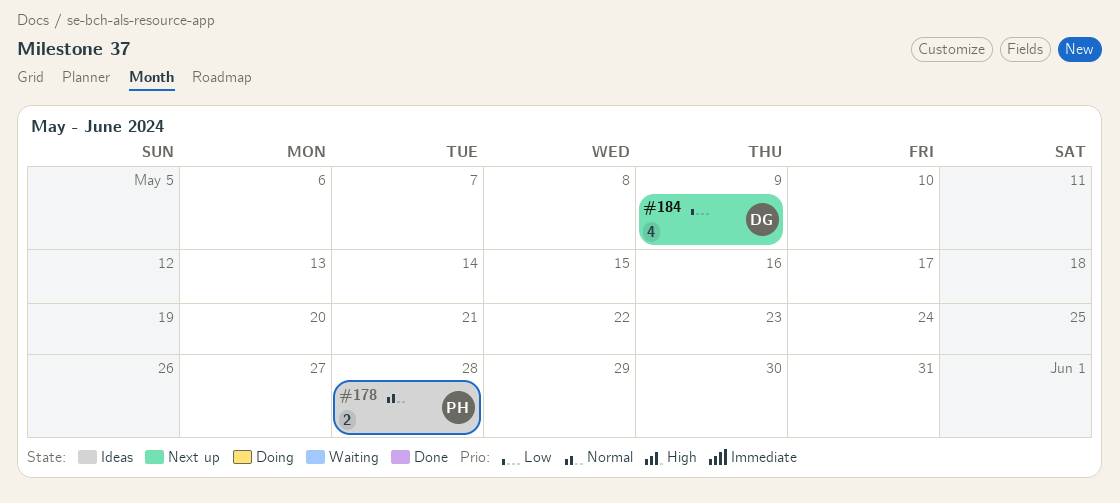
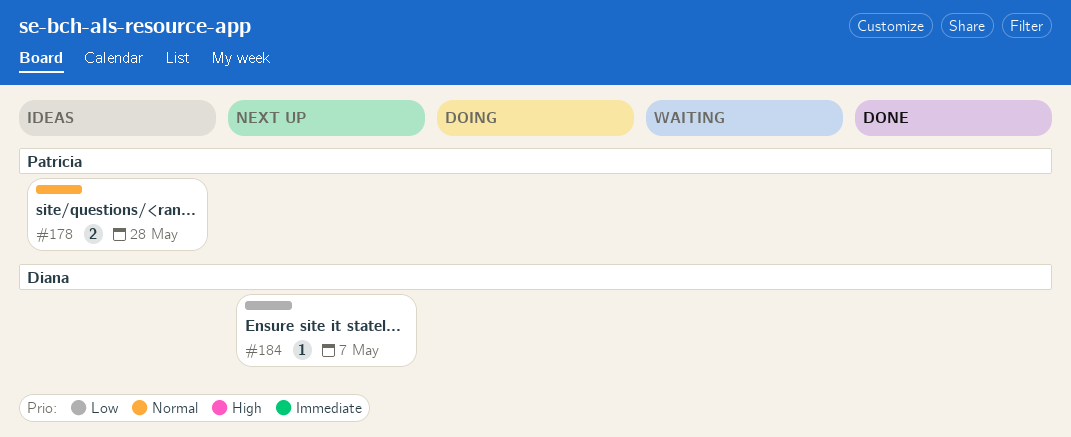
#184, estimate: 4 -> 1
#184, due: May 9 -> May 7

